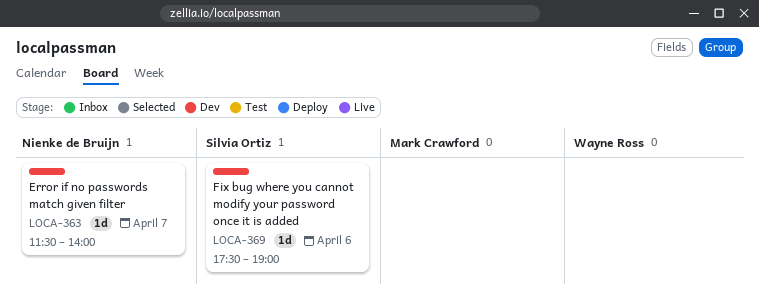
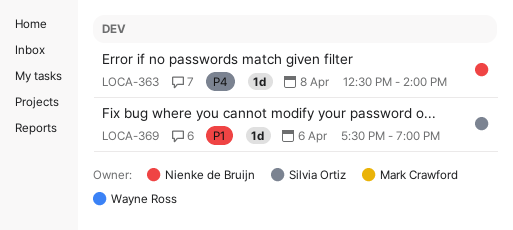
LOCA-363, day: Apr 7 -> Apr 8
LOCA-363, begins: 11:30 -> 12:30

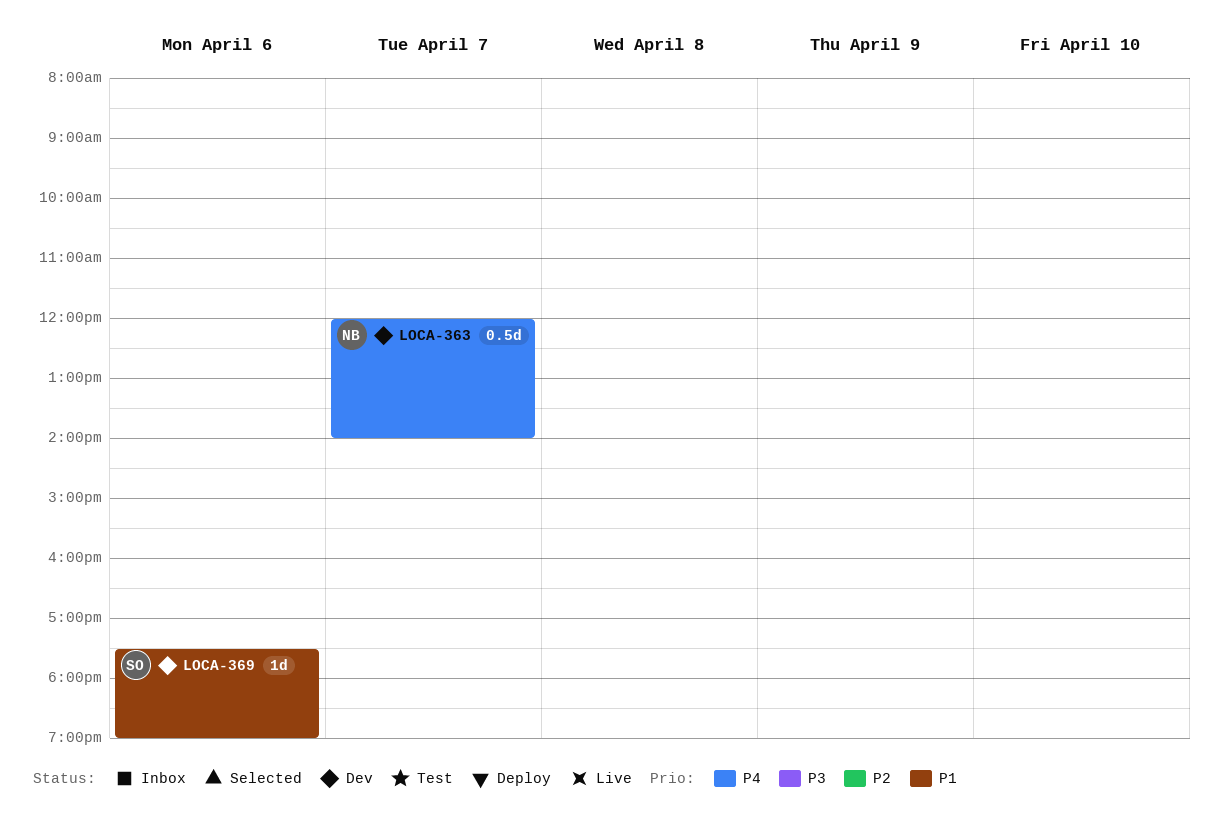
LOCA-363, estimate: 1d -> 0.5d
LOCA-363, day: Apr 8 -> Apr 7
LOCA-363, begins: 12:30 -> 12:00

